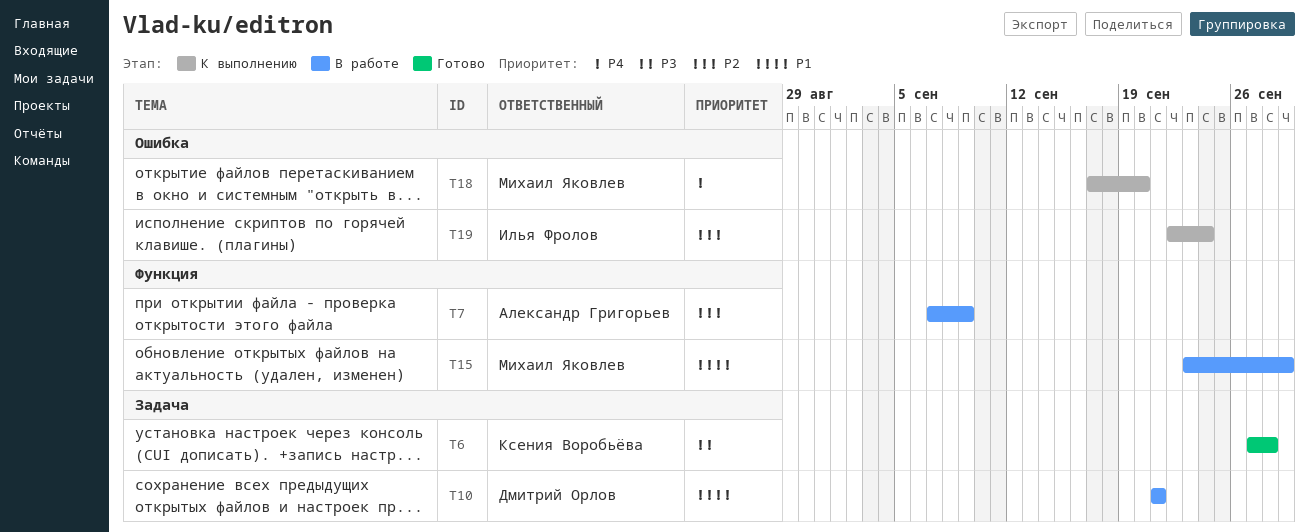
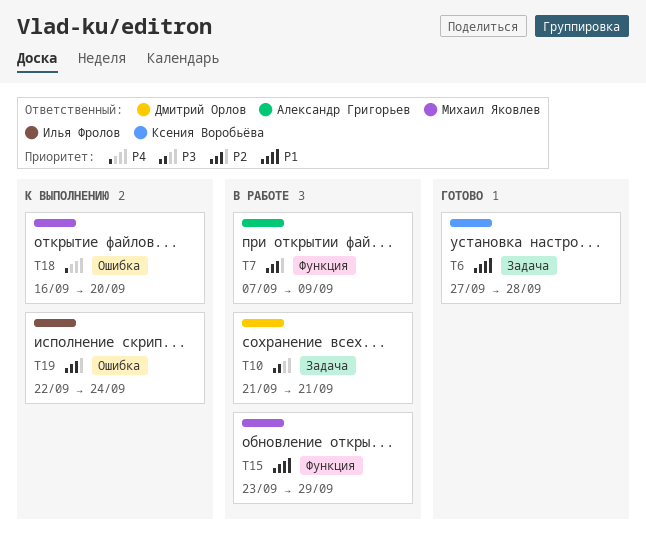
T6, priority: P3 -> P1
T10, priority: P1 -> P3
T18, start: Sep 17 -> Sep 16

